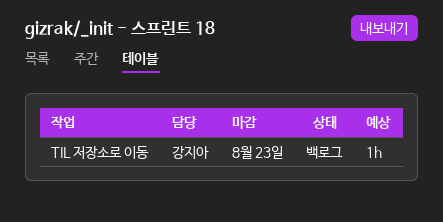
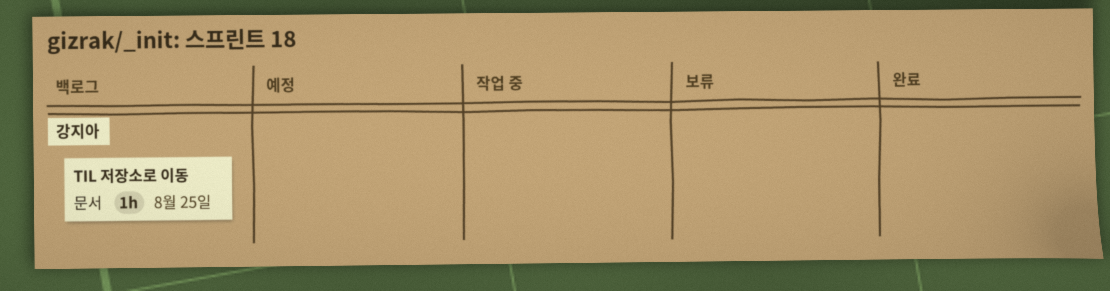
TIL 저장소로 이동, due: Aug 23 -> Aug 25

